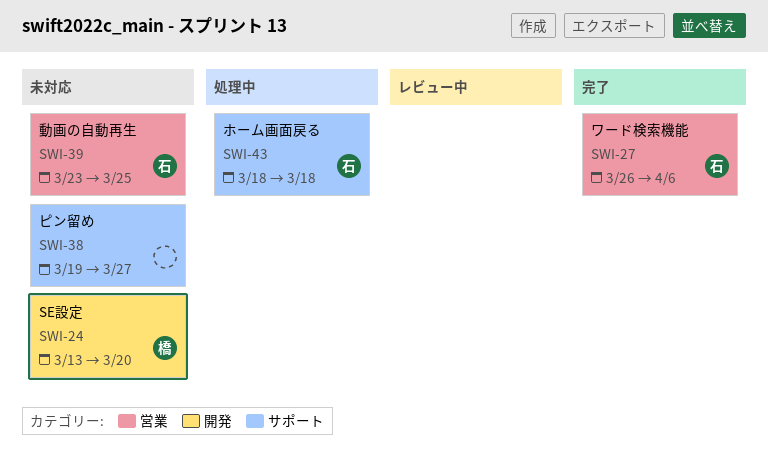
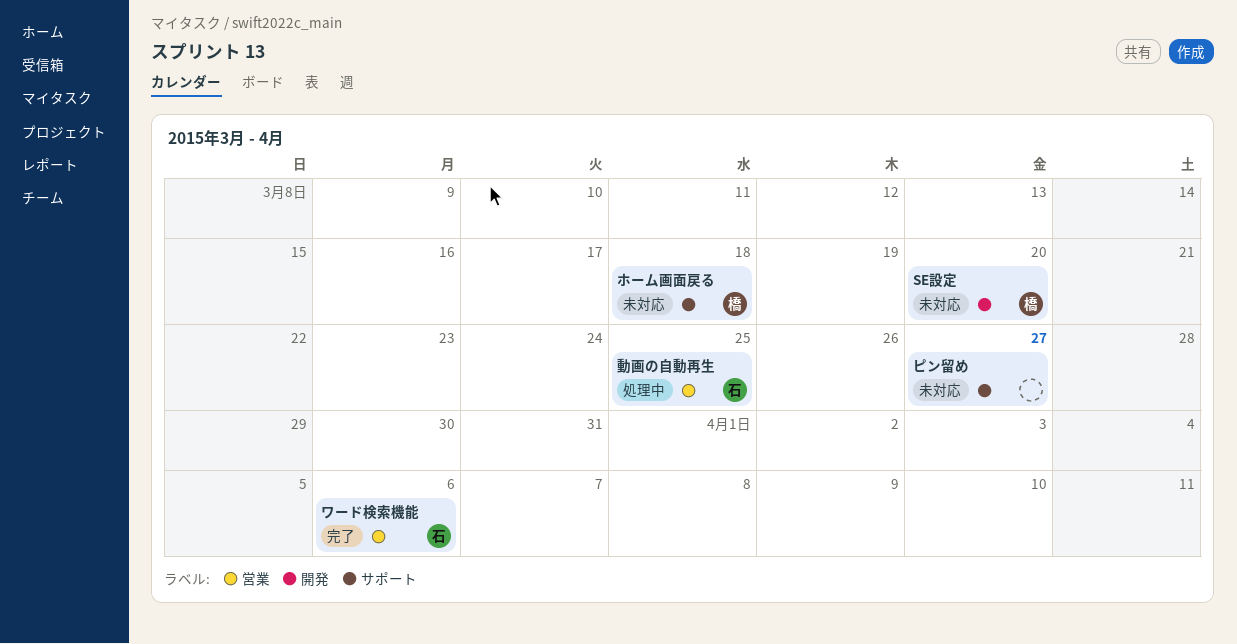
ホーム画面戻る, status: 処理中 -> 未対応
ホーム画面戻る, owner: 石 -> 橋
動画の自動再生, status: 未対応 -> 処理中

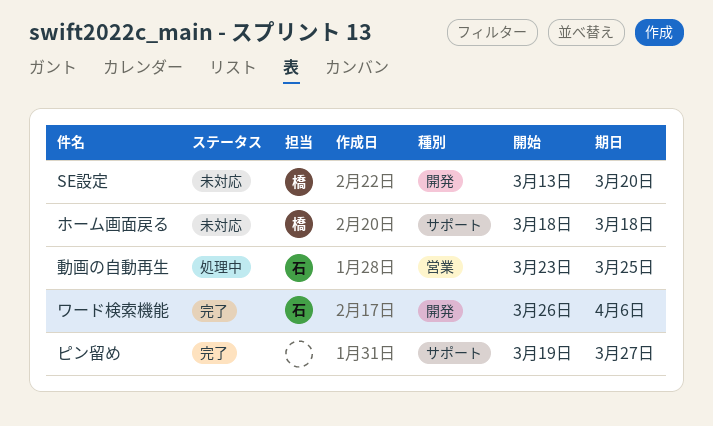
ピン留め, status: 未対応 -> 完了
ワード検索機能, label: 営業 -> 開発

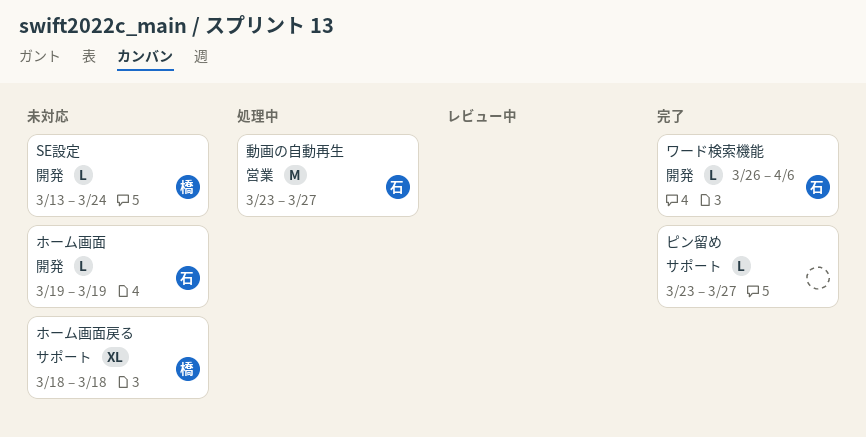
SE設定, due: Mar 20 -> Mar 24
ピン留め, start: Mar 19 -> Mar 23
ホーム画面: none -> present
動画の自動再生, due: Mar 25 -> Mar 27

